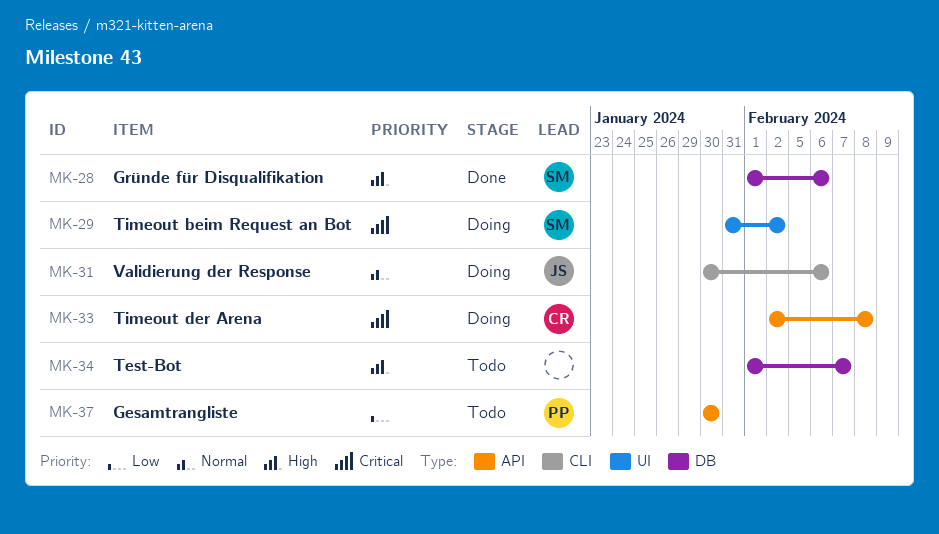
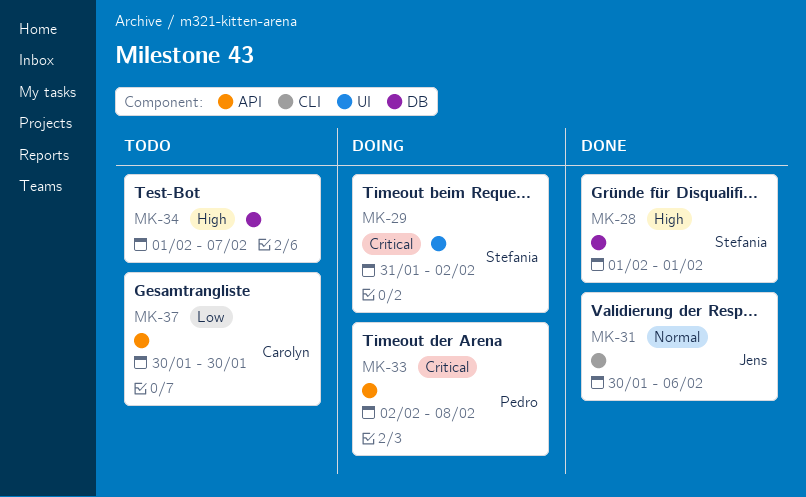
MK-28, due: Feb 6 -> Feb 1
MK-31, status: Doing -> Done
MK-33, owner: Carolyn -> Pedro
MK-37, owner: Pedro -> Carolyn

